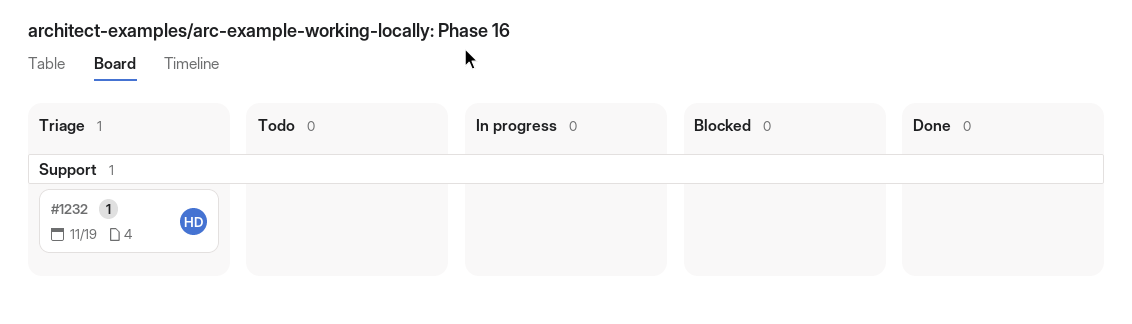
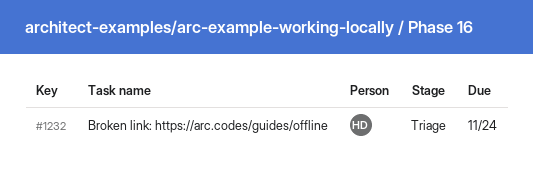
#1232, due: Nov 19 -> Nov 24

